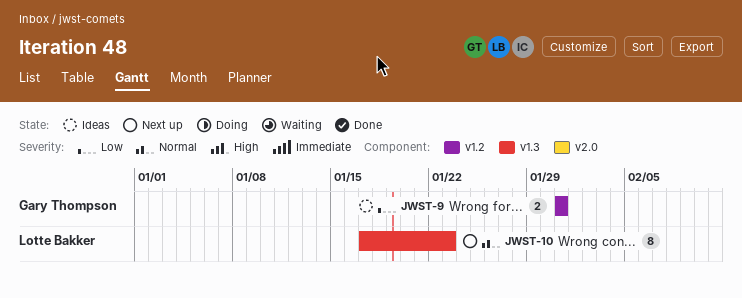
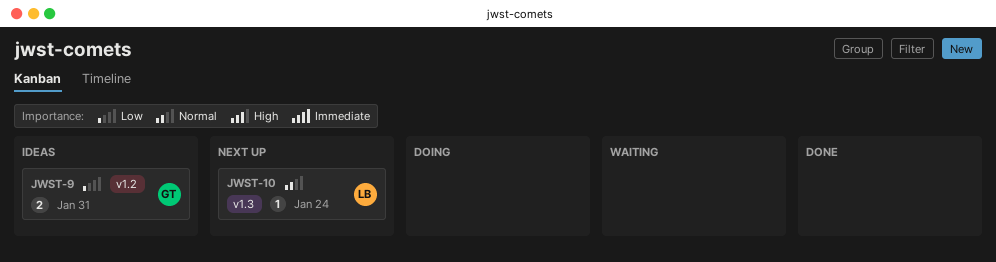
JWST-10, estimate: 8 -> 1
JWST-10, due: Jan 23 -> Jan 24

